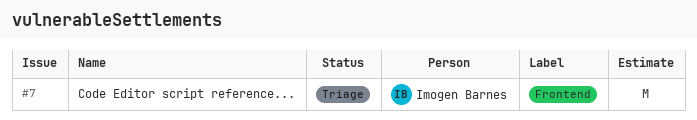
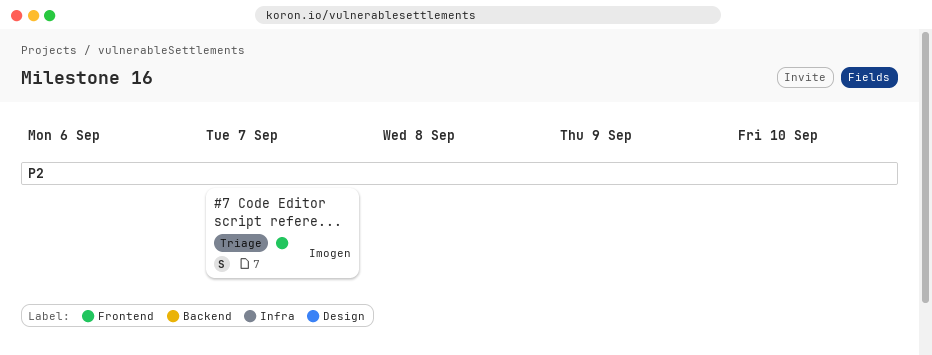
#7, estimate: M -> S

